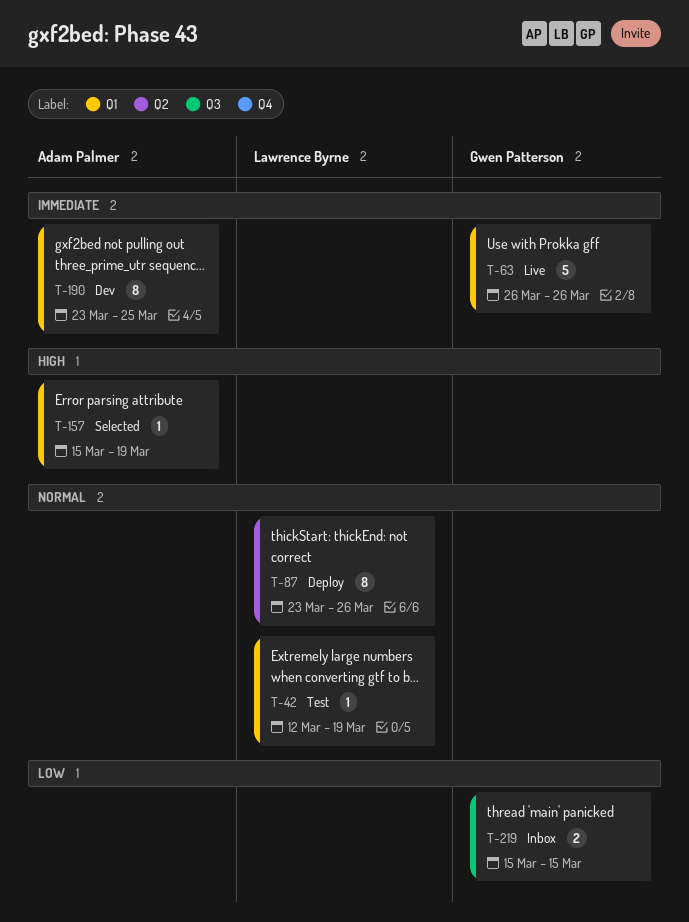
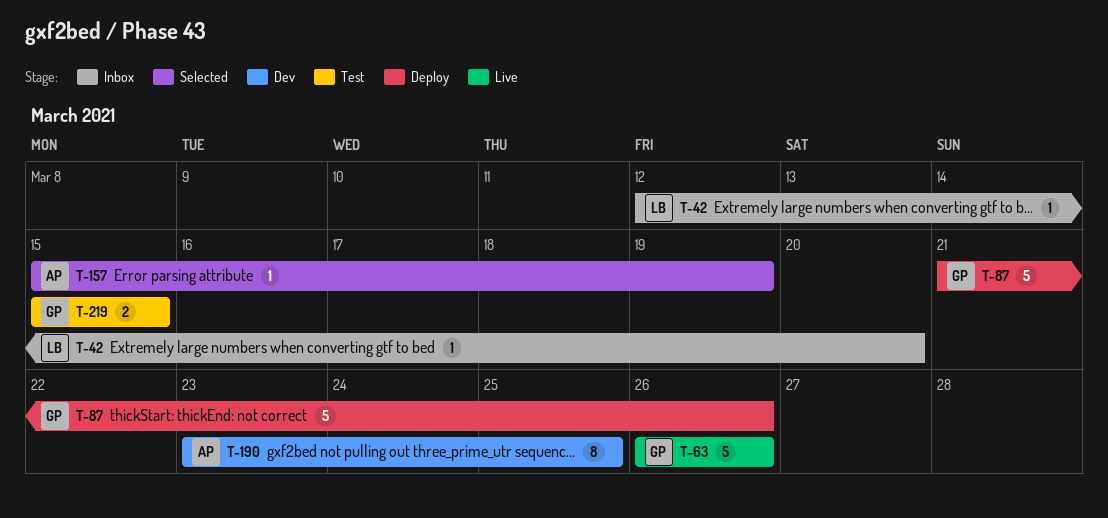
T-42, status: Test -> Inbox
T-42, due: Mar 19 -> Mar 20
T-87, owner: Lawrence Byrne -> Gwen Patterson
T-87, estimate: 8 -> 5
T-87, start: Mar 23 -> Mar 21
T-219, status: Inbox -> Test

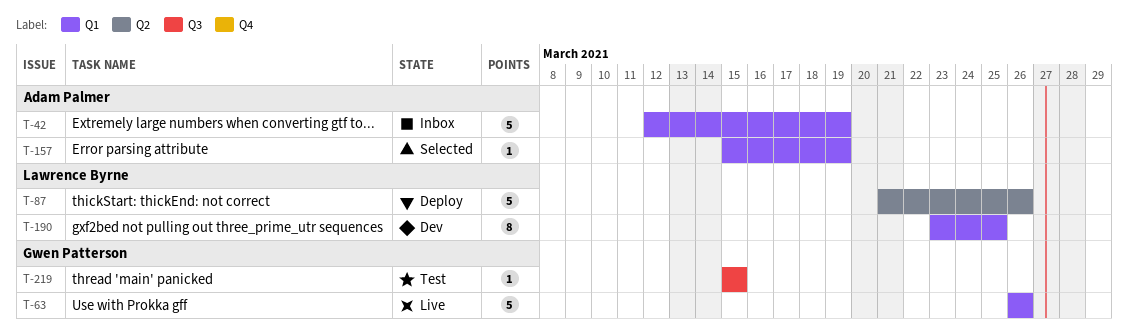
T-42, owner: Lawrence Byrne -> Adam Palmer
T-42, estimate: 1 -> 5
T-42, due: Mar 20 -> Mar 19
T-87, owner: Gwen Patterson -> Lawrence Byrne
T-190, owner: Adam Palmer -> Lawrence Byrne
T-219, estimate: 2 -> 1

